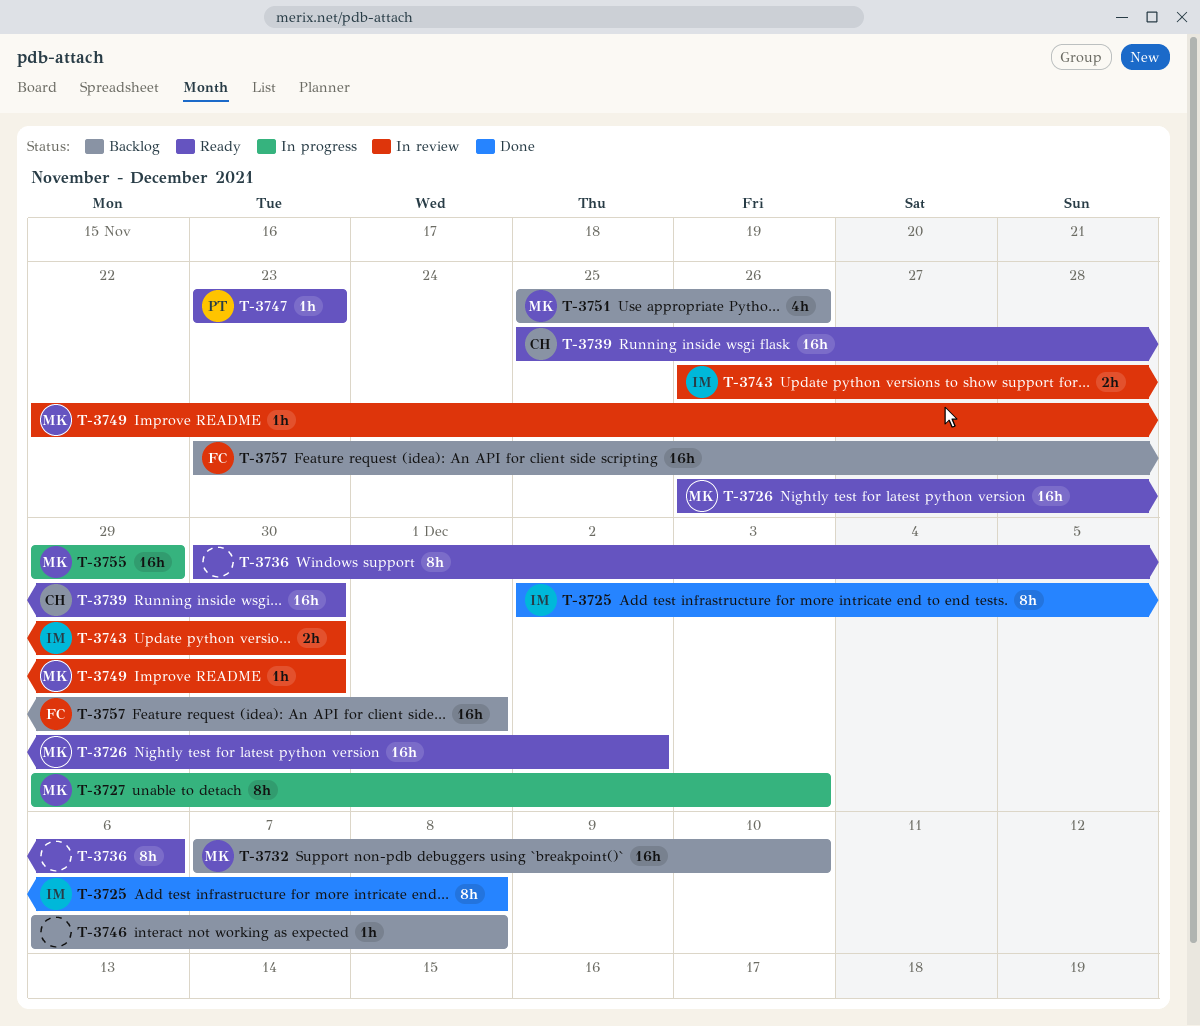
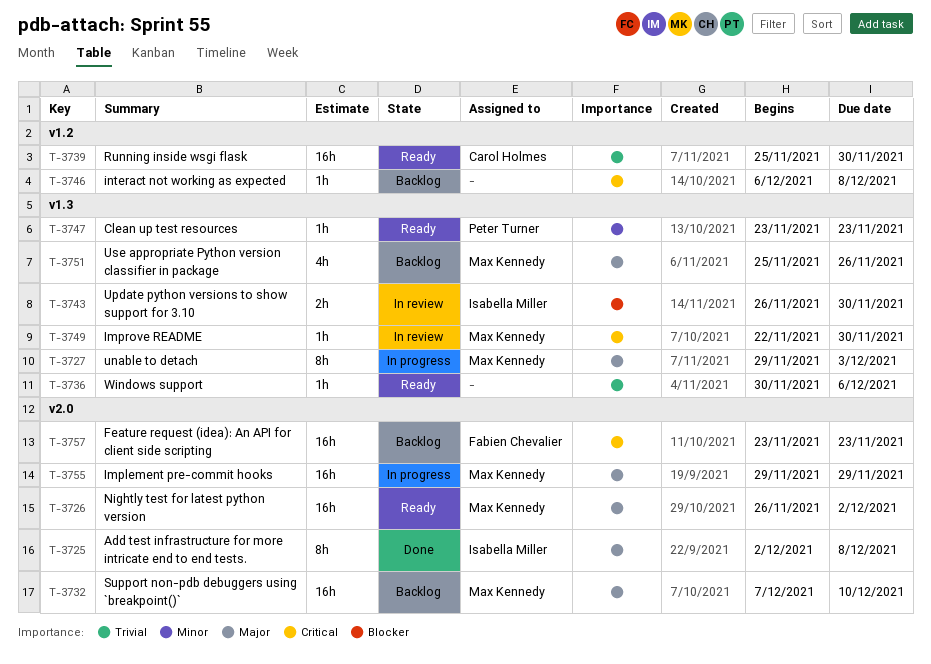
T-3736, estimate: 8h -> 1h
T-3757, due: Dec 1 -> Nov 23

